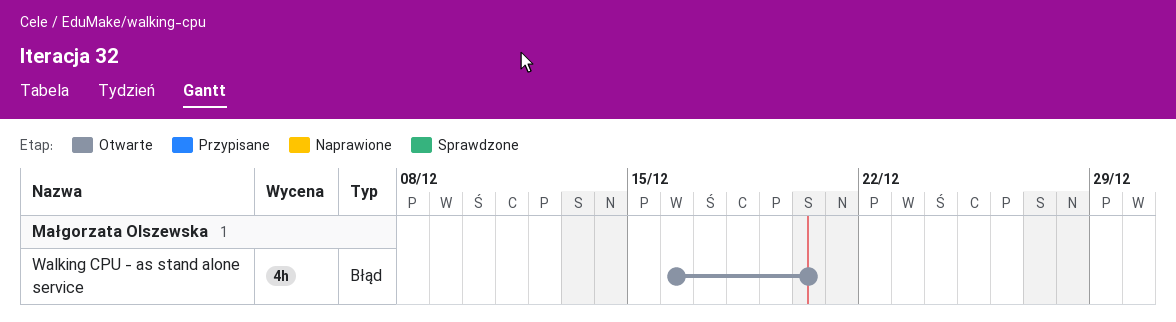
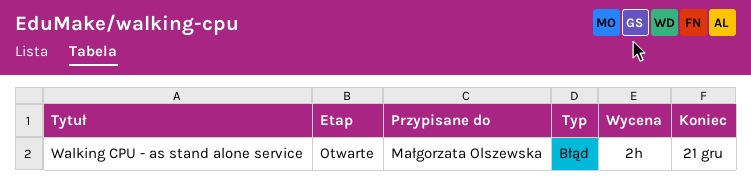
Walking CPU - as stand alone service, estimate: 4h -> 2h
Walking CPU - as stand alone service, due: Dec 20 -> Dec 21

